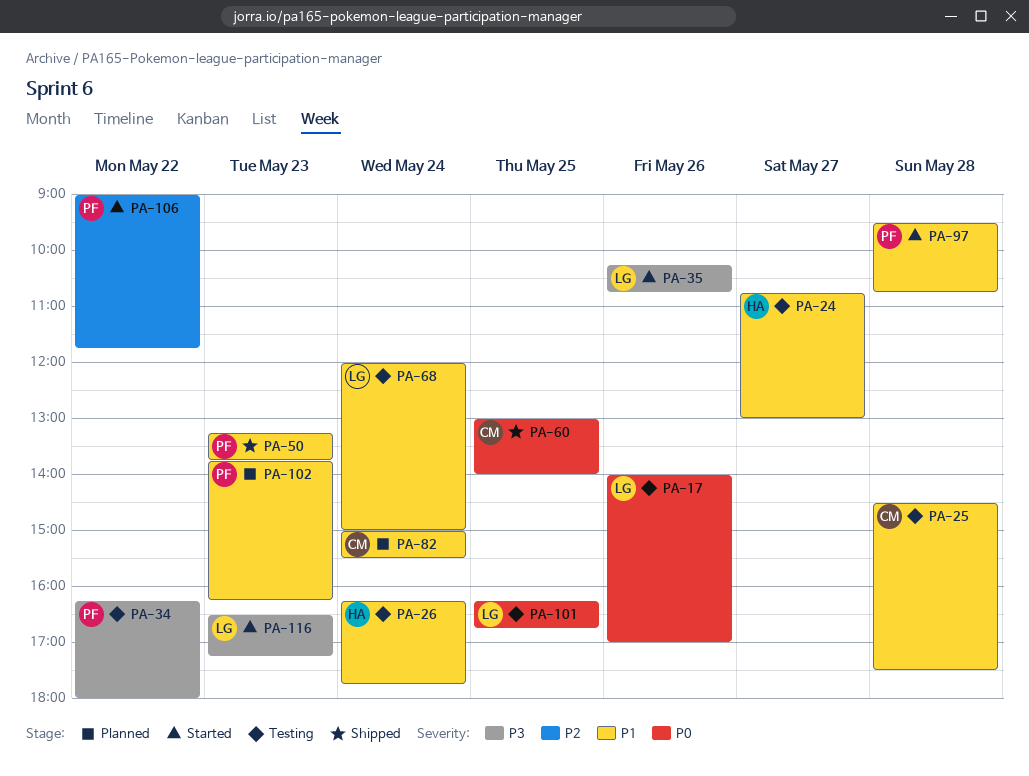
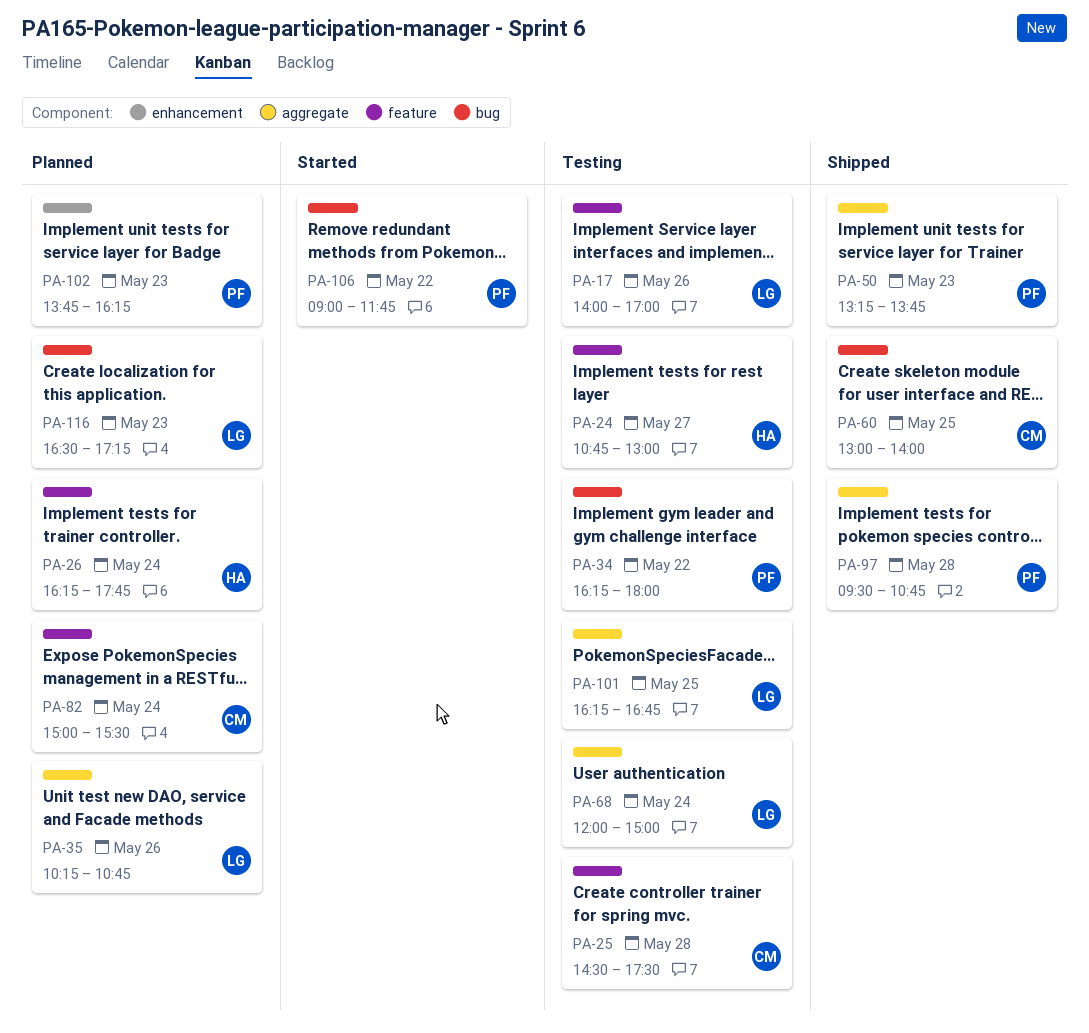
PA-26, status: Testing -> Planned
PA-35, status: Started -> Planned
PA-97, status: Started -> Shipped
PA-116, status: Started -> Planned

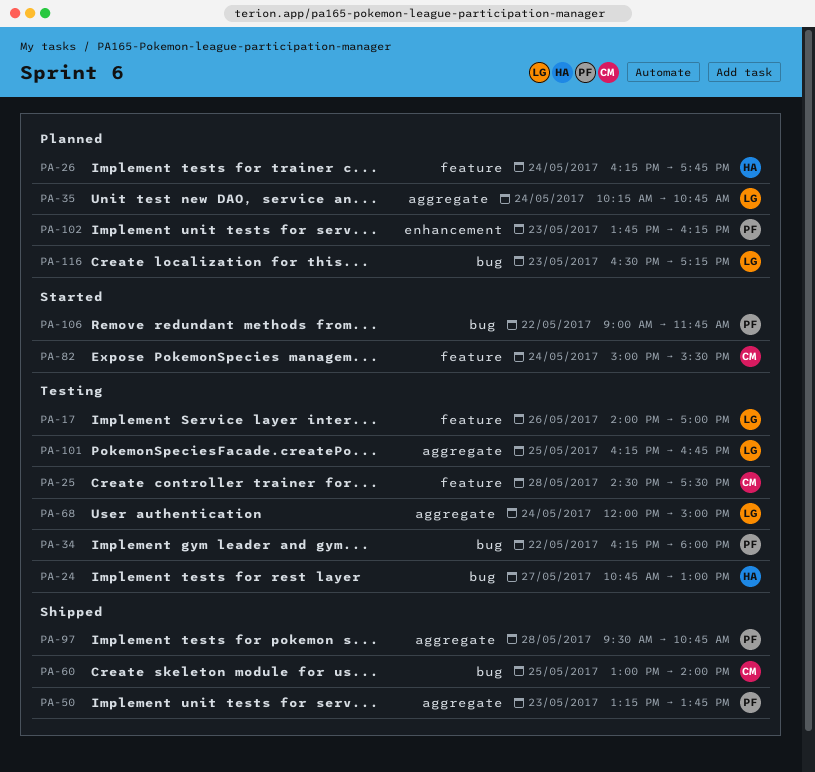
PA-24, label: feature -> bug
PA-35, day: May 26 -> May 24
PA-82, status: Planned -> Started

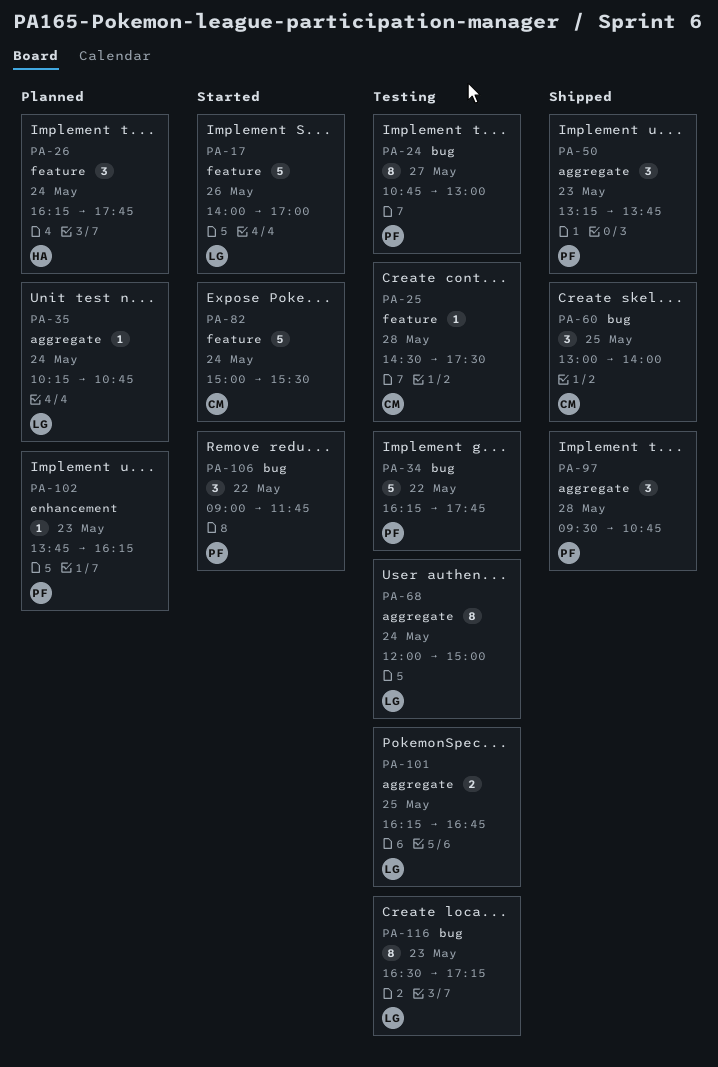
PA-17, status: Testing -> Started
PA-24, owner: HA -> PF
PA-34, ends: 18:00 -> 17:45
PA-116, status: Planned -> Testing

